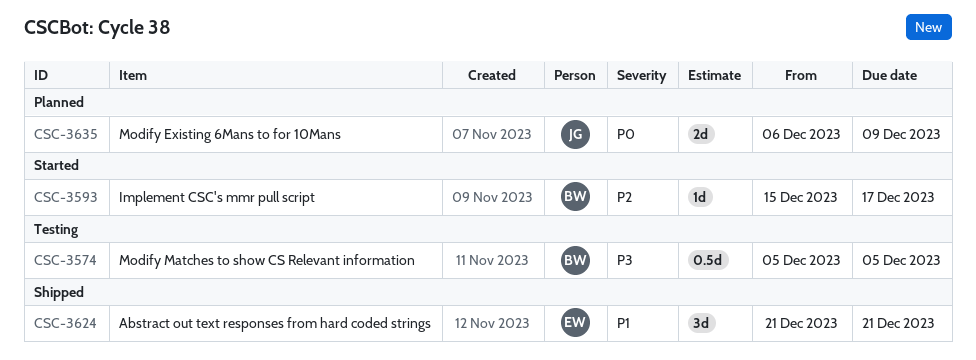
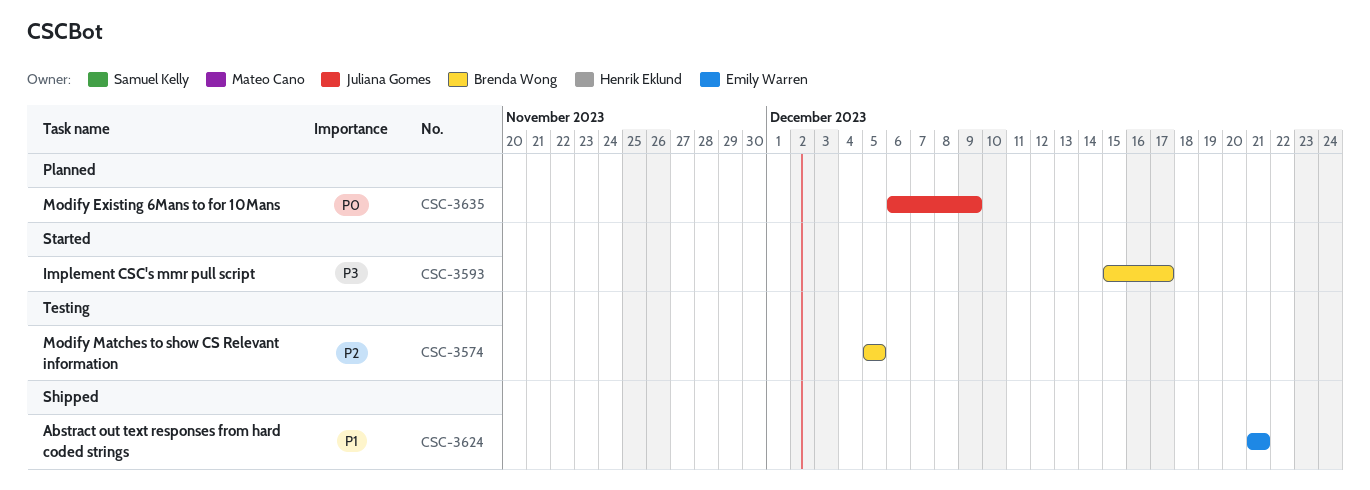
CSC-3574, priority: P3 -> P2
CSC-3593, priority: P2 -> P3

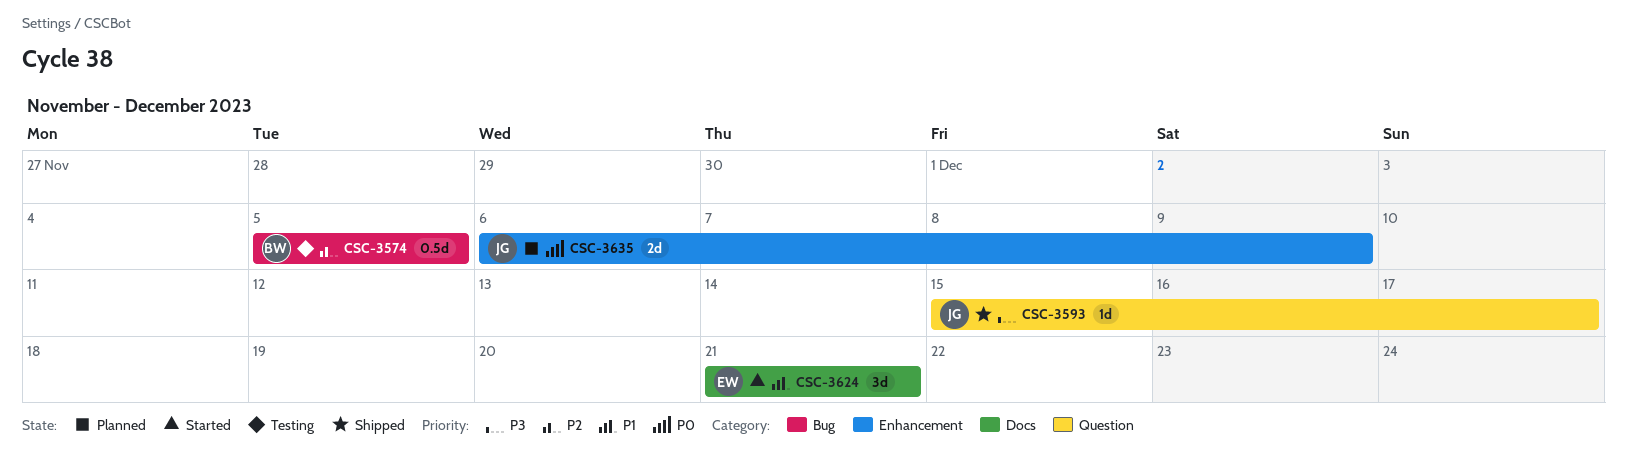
CSC-3593, status: Started -> Shipped
CSC-3593, owner: Brenda Wong -> Juliana Gomes
CSC-3624, status: Shipped -> Started

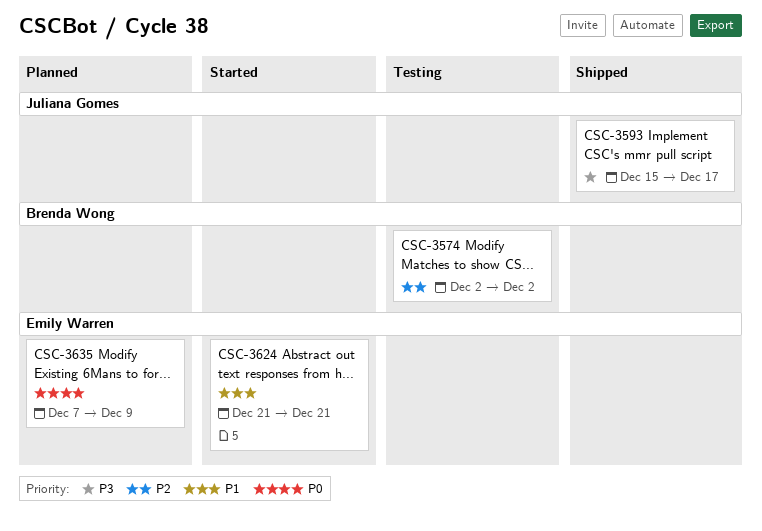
CSC-3574, start: Dec 5 -> Dec 2
CSC-3574, due: Dec 5 -> Dec 2
CSC-3635, owner: Juliana Gomes -> Emily Warren
CSC-3635, start: Dec 6 -> Dec 7

